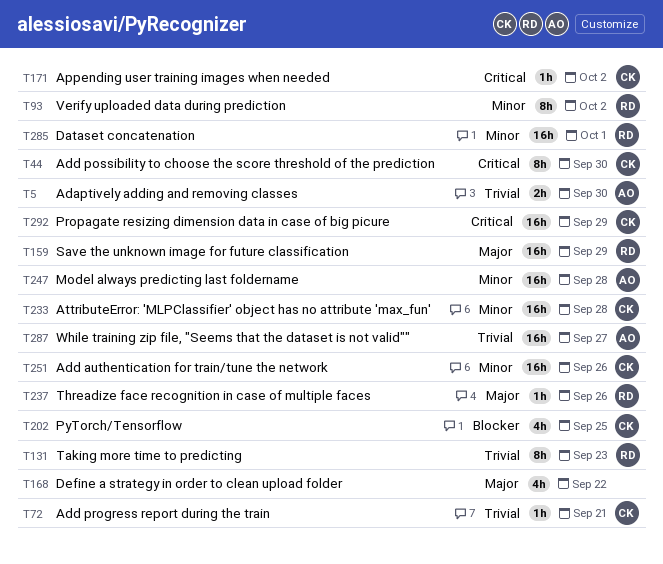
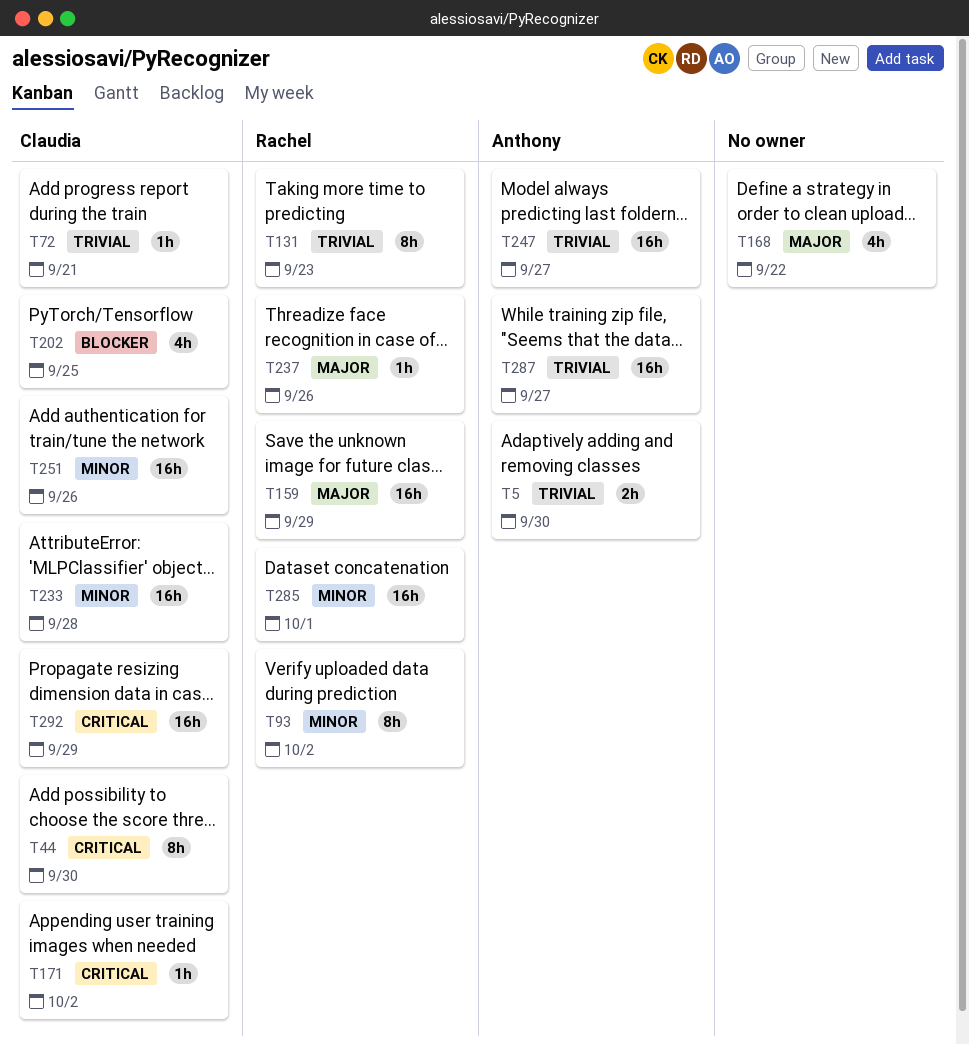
T247, priority: Minor -> Trivial
T247, due: Sep 28 -> Sep 27

